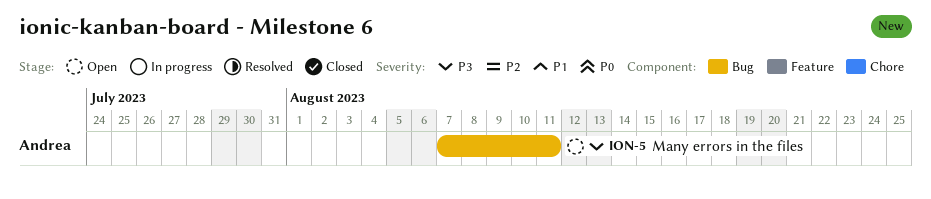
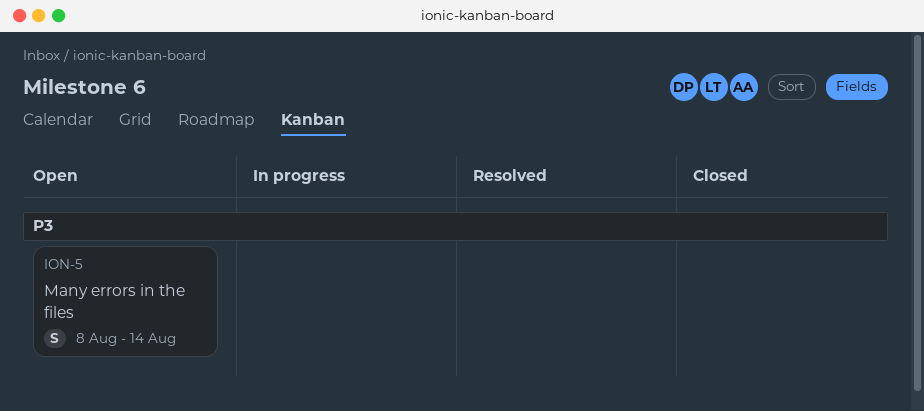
ION-5, start: Aug 7 -> Aug 8
ION-5, due: Aug 11 -> Aug 14

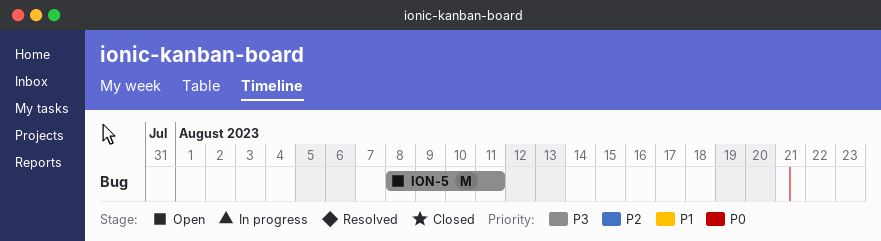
ION-5, estimate: S -> M
ION-5, due: Aug 14 -> Aug 11

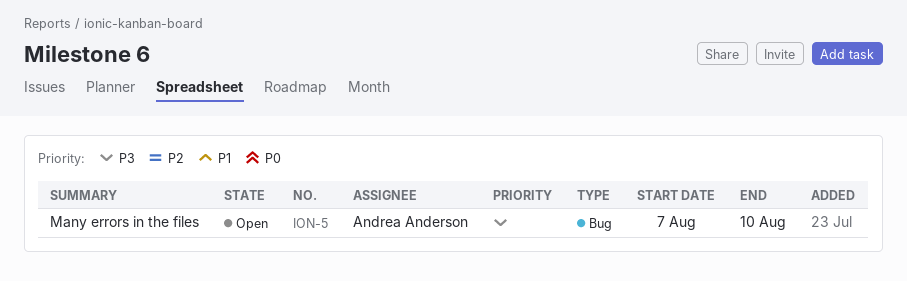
ION-5, start: Aug 8 -> Aug 7
ION-5, due: Aug 11 -> Aug 10

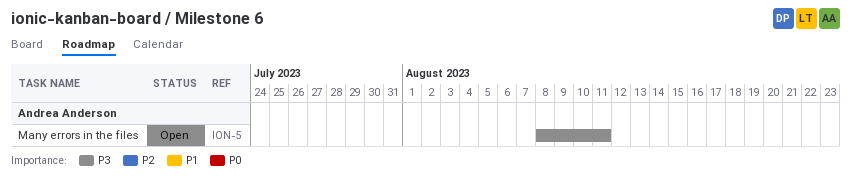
ION-5, start: Aug 7 -> Aug 8
ION-5, due: Aug 10 -> Aug 11

